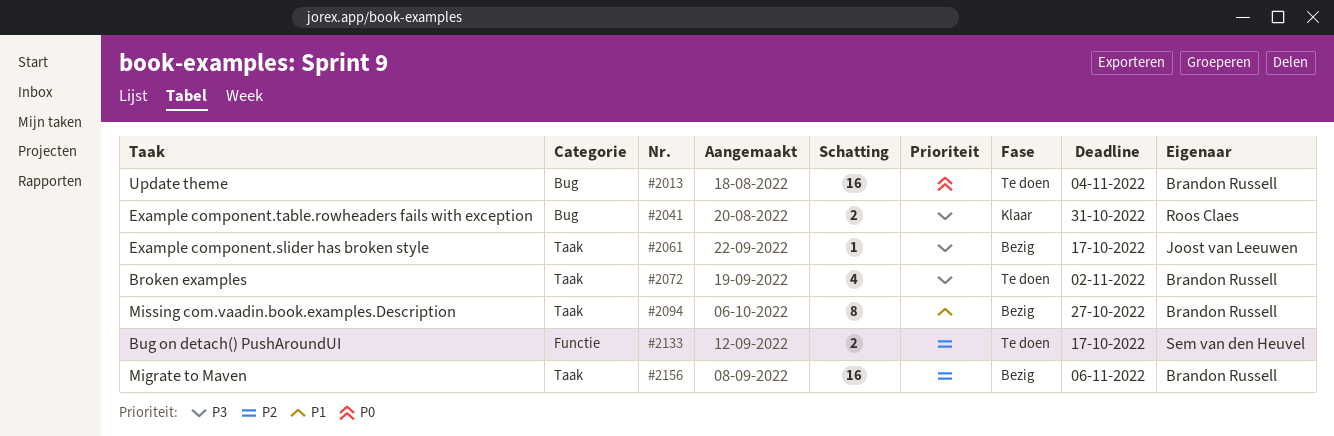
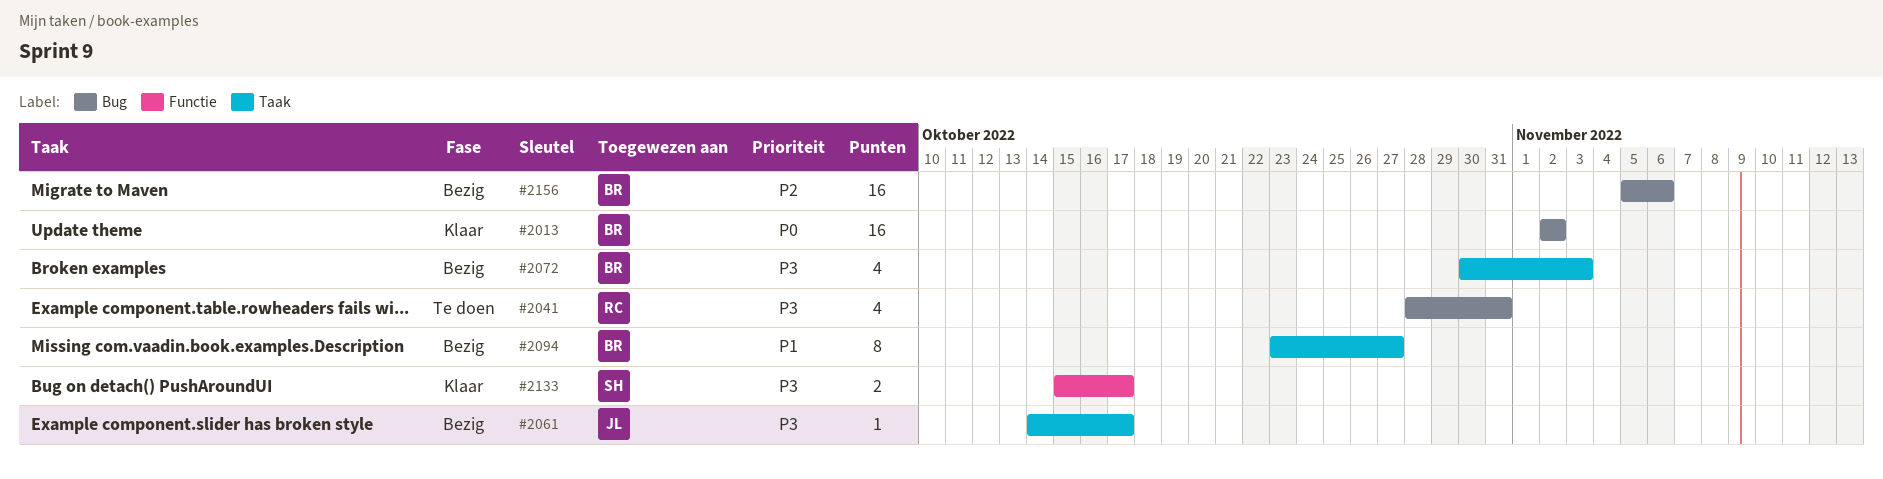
#2013, status: Te doen -> Klaar
#2013, due: Nov 4 -> Nov 2
#2041, status: Klaar -> Te doen
#2041, estimate: 2 -> 4
#2072, status: Te doen -> Bezig
#2072, due: Nov 2 -> Nov 3
#2133, status: Te doen -> Klaar
#2133, priority: P2 -> P3
#2156, label: Taak -> Bug

